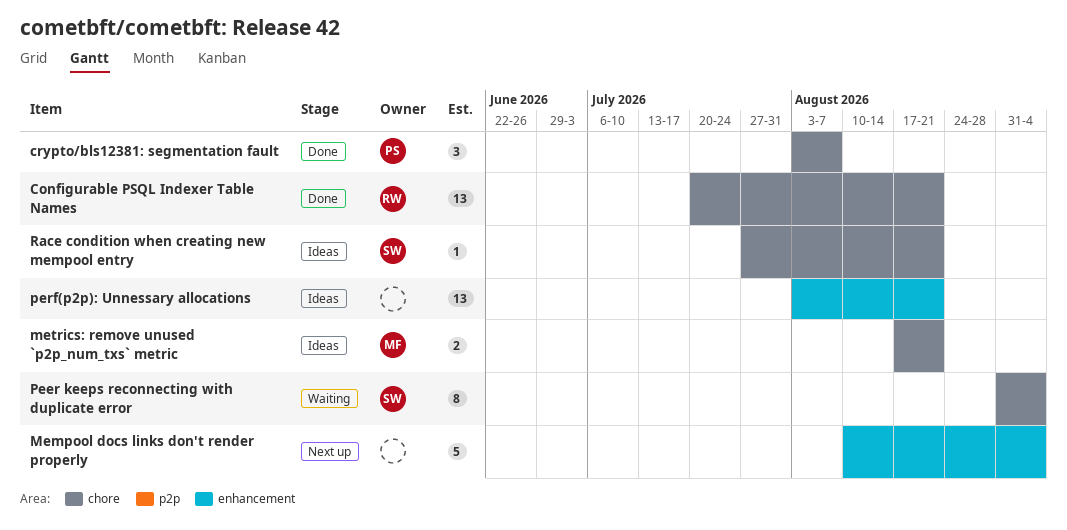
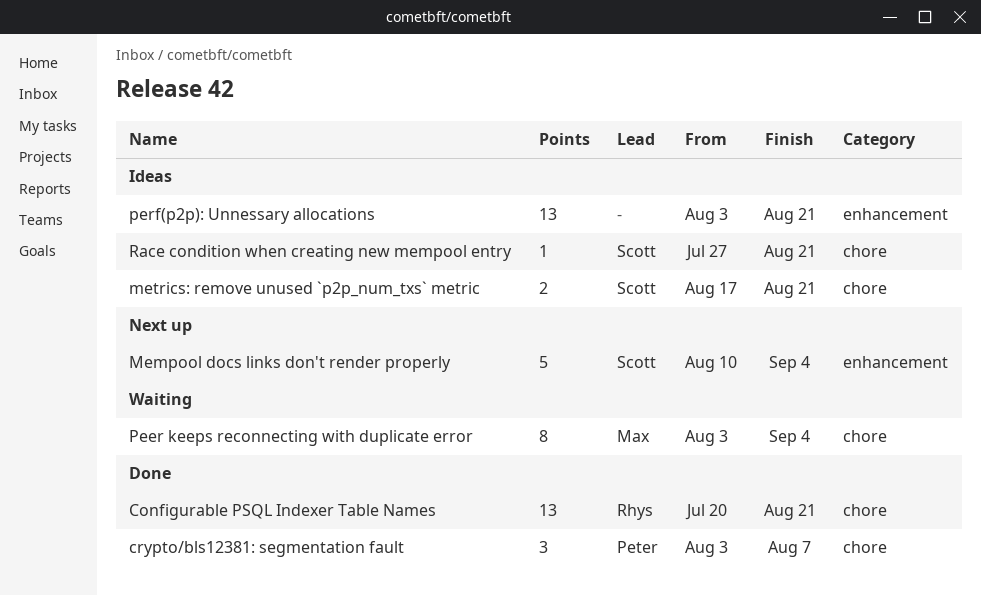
Mempool docs links don't render properly, owner: none -> Scott
metrics: remove unused `p2p_num_txs` metric, owner: Max -> Scott
Peer keeps reconnecting with duplicate error, owner: Scott -> Max
Peer keeps reconnecting with duplicate error, start: Aug 31 -> Aug 3

